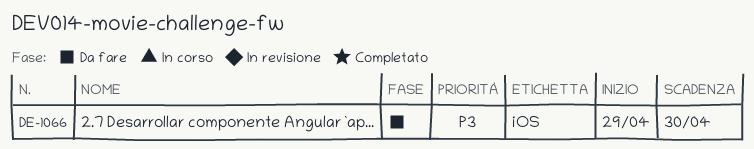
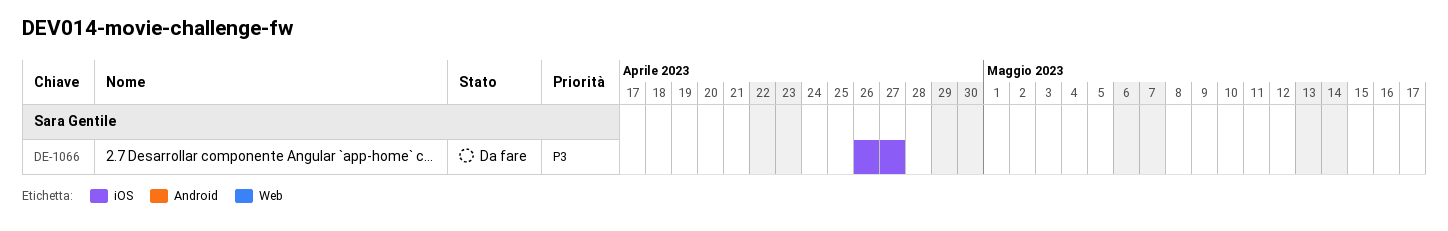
DE-1066, start: Apr 29 -> Apr 26
DE-1066, due: Apr 30 -> Apr 27

